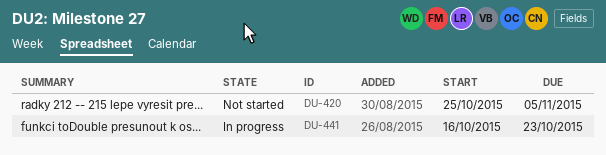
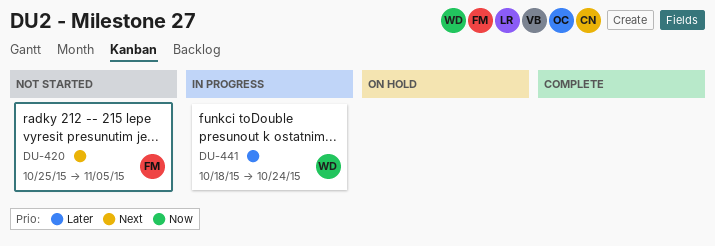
DU-441, start: Oct 16 -> Oct 18
DU-441, due: Oct 23 -> Oct 24

